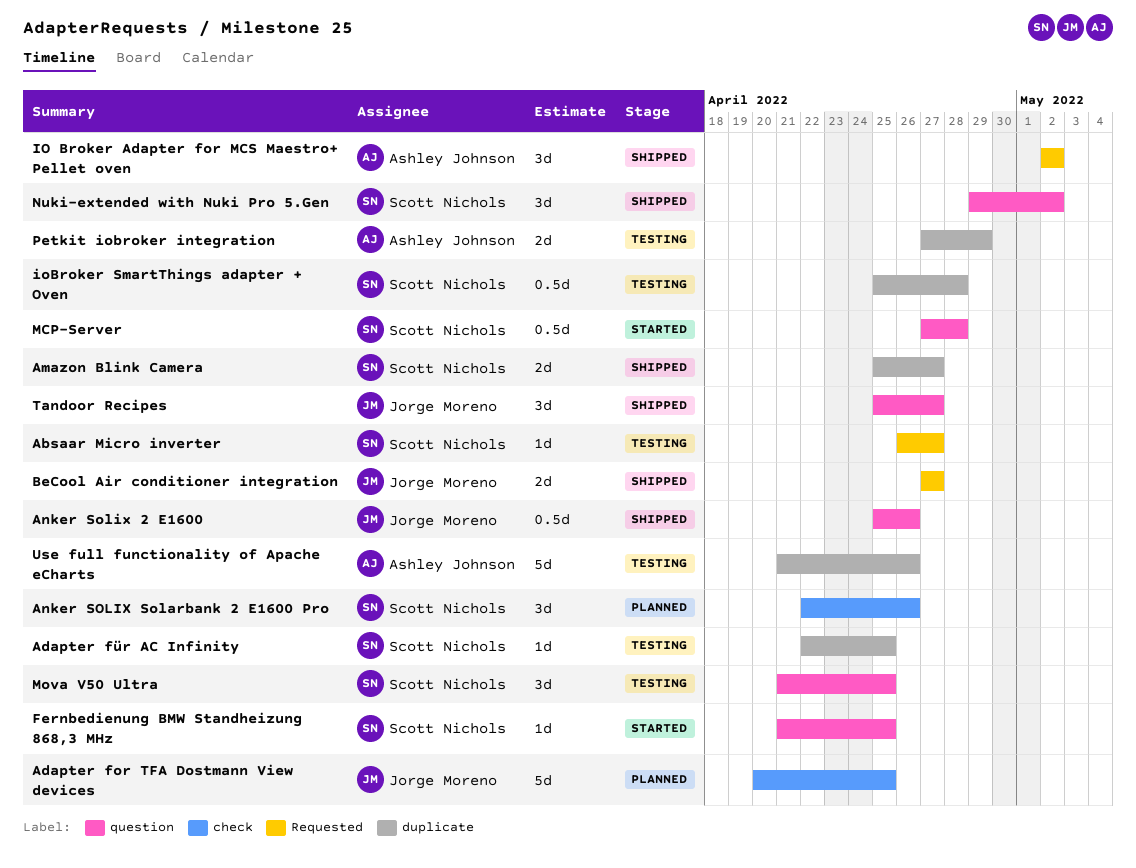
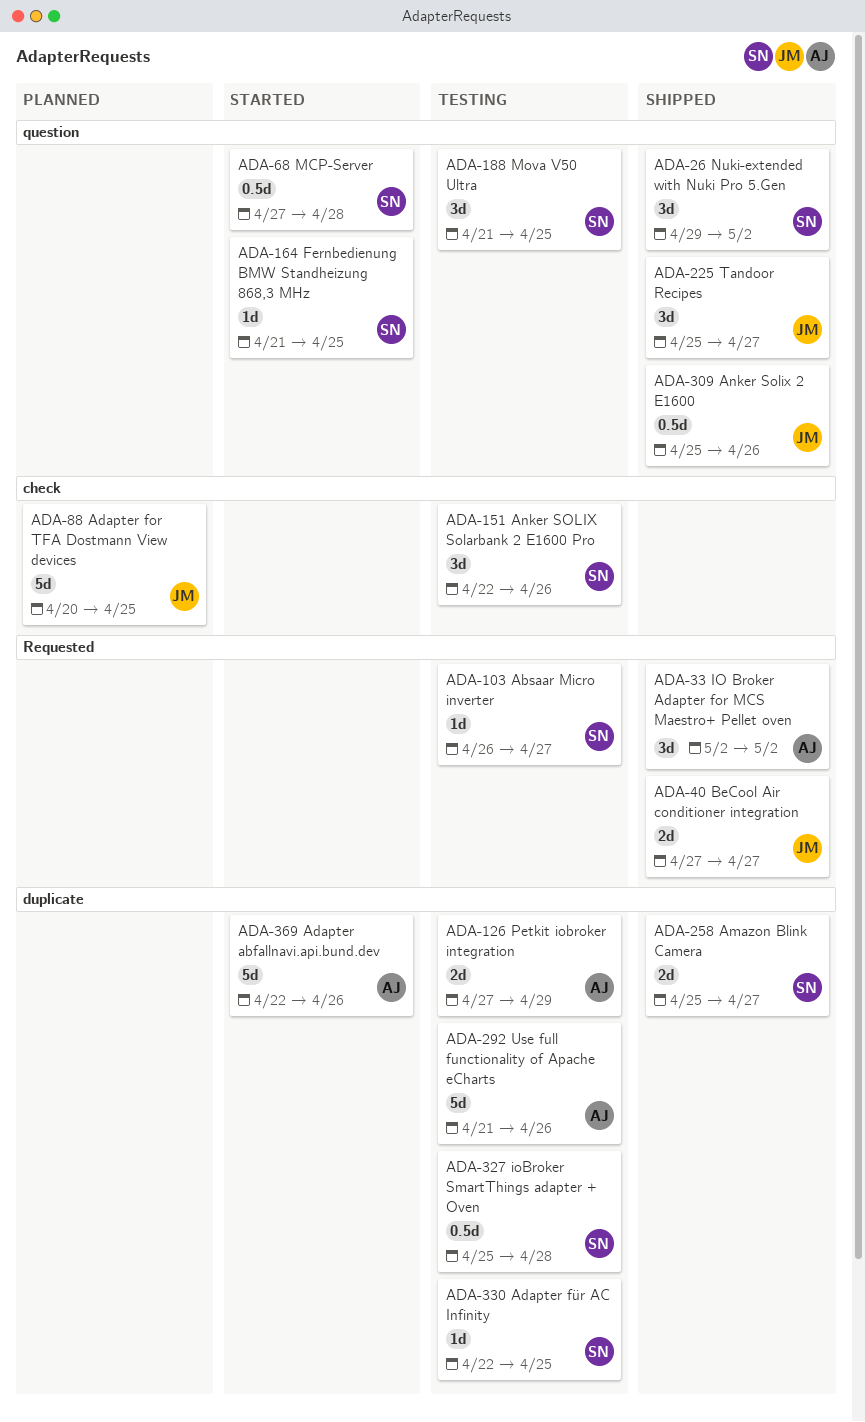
Adapter abfallnavi.api.bund.dev: none -> present
Anker SOLIX Solarbank 2 E1600 Pro, status: Planned -> Testing

